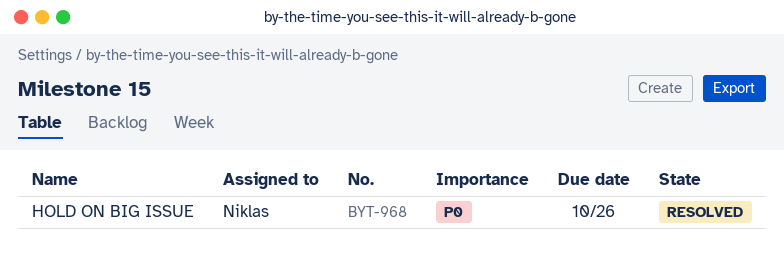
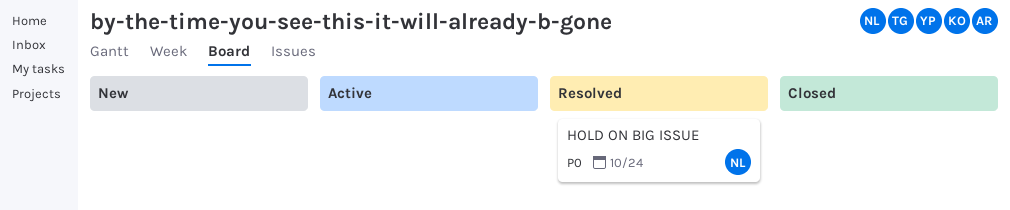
HOLD ON BIG ISSUE, due: Oct 26 -> Oct 24

